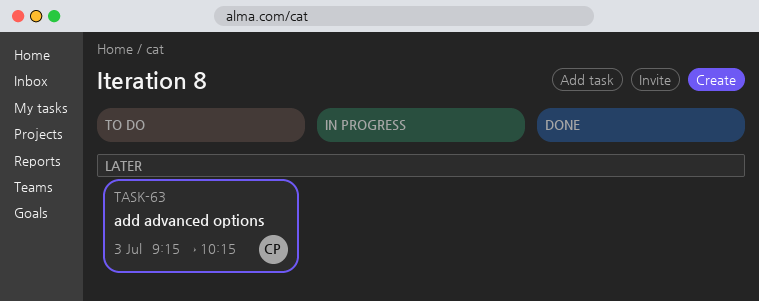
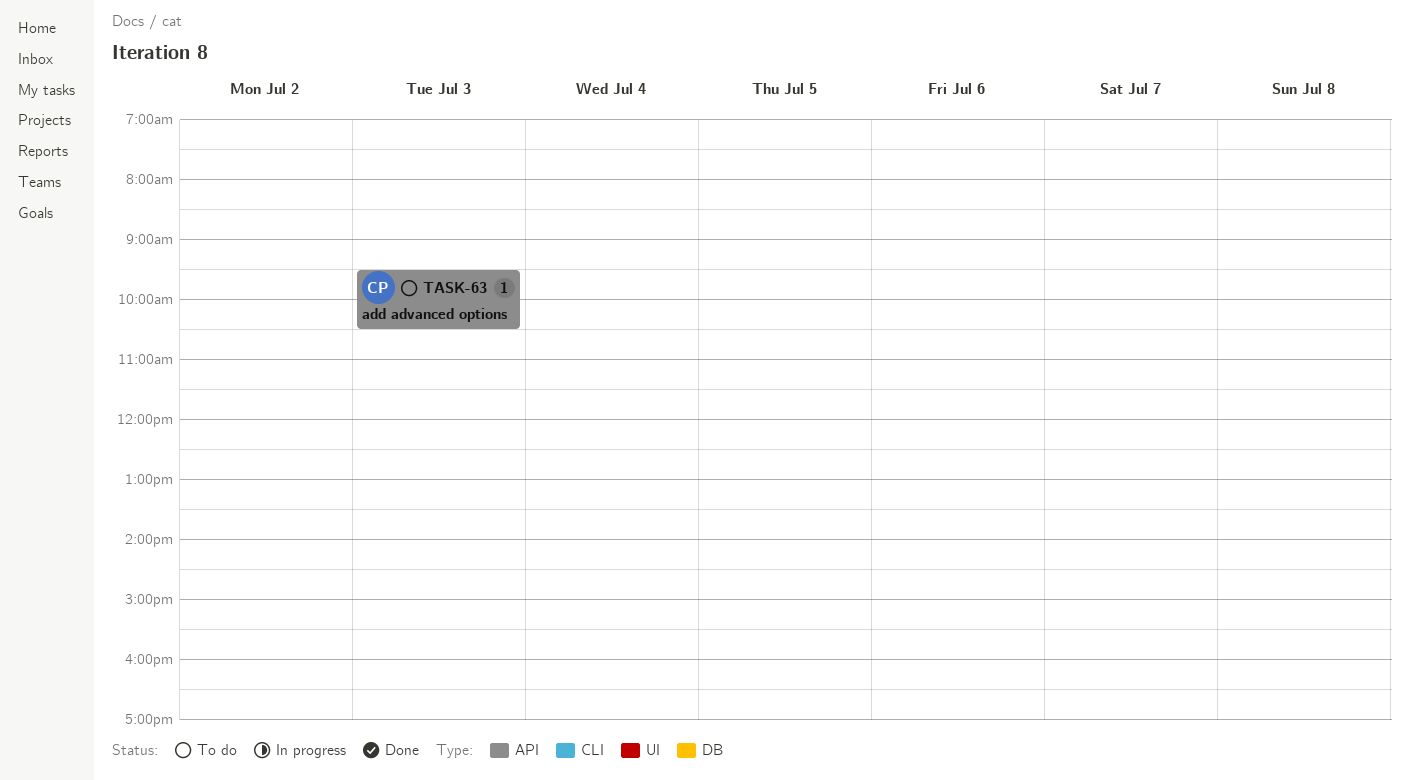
TASK-63, begins: 09:15 -> 09:30
TASK-63, ends: 10:15 -> 10:30

